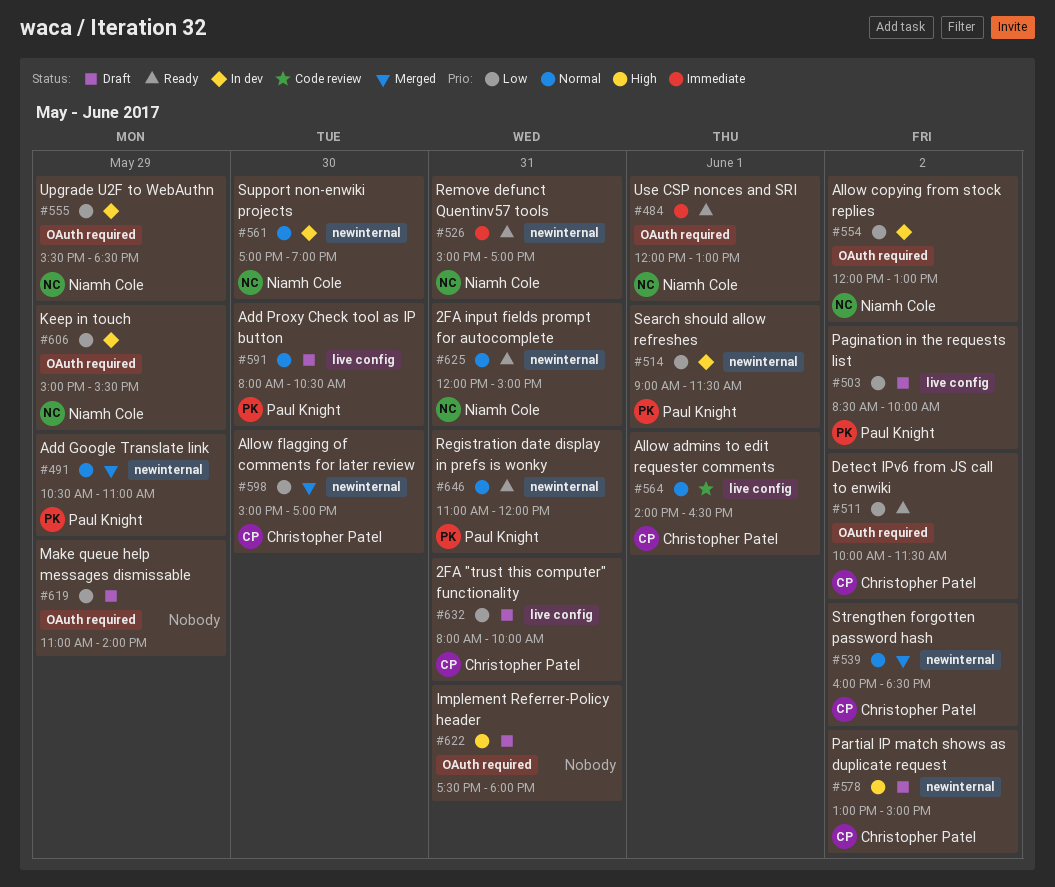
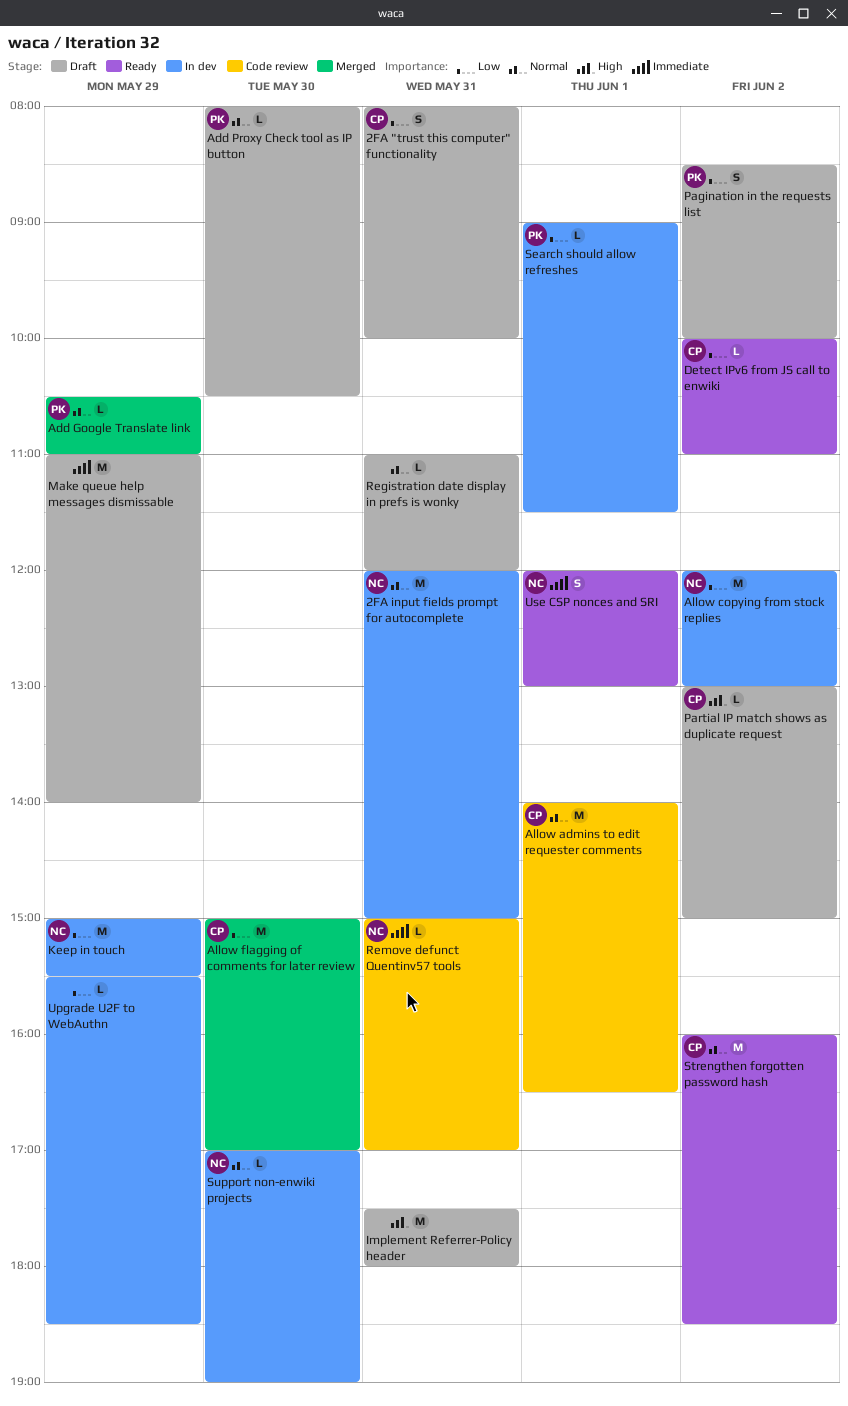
2FA input fields prompt for autocomplete, status: Ready -> In dev
Detect IPv6 from JS call to enwiki, ends: 11:30 -> 11:00
Make queue help messages dismissable, priority: Low -> Immediate
Registration date display in prefs is wonky, status: Ready -> Draft
Registration date display in prefs is wonky, owner: Paul Knight -> none
Remove defunct Quentinv57 tools, status: Ready -> Code review
Strengthen forgotten password hash, status: Merged -> Ready
Upgrade U2F to WebAuthn, owner: Niamh Cole -> none

